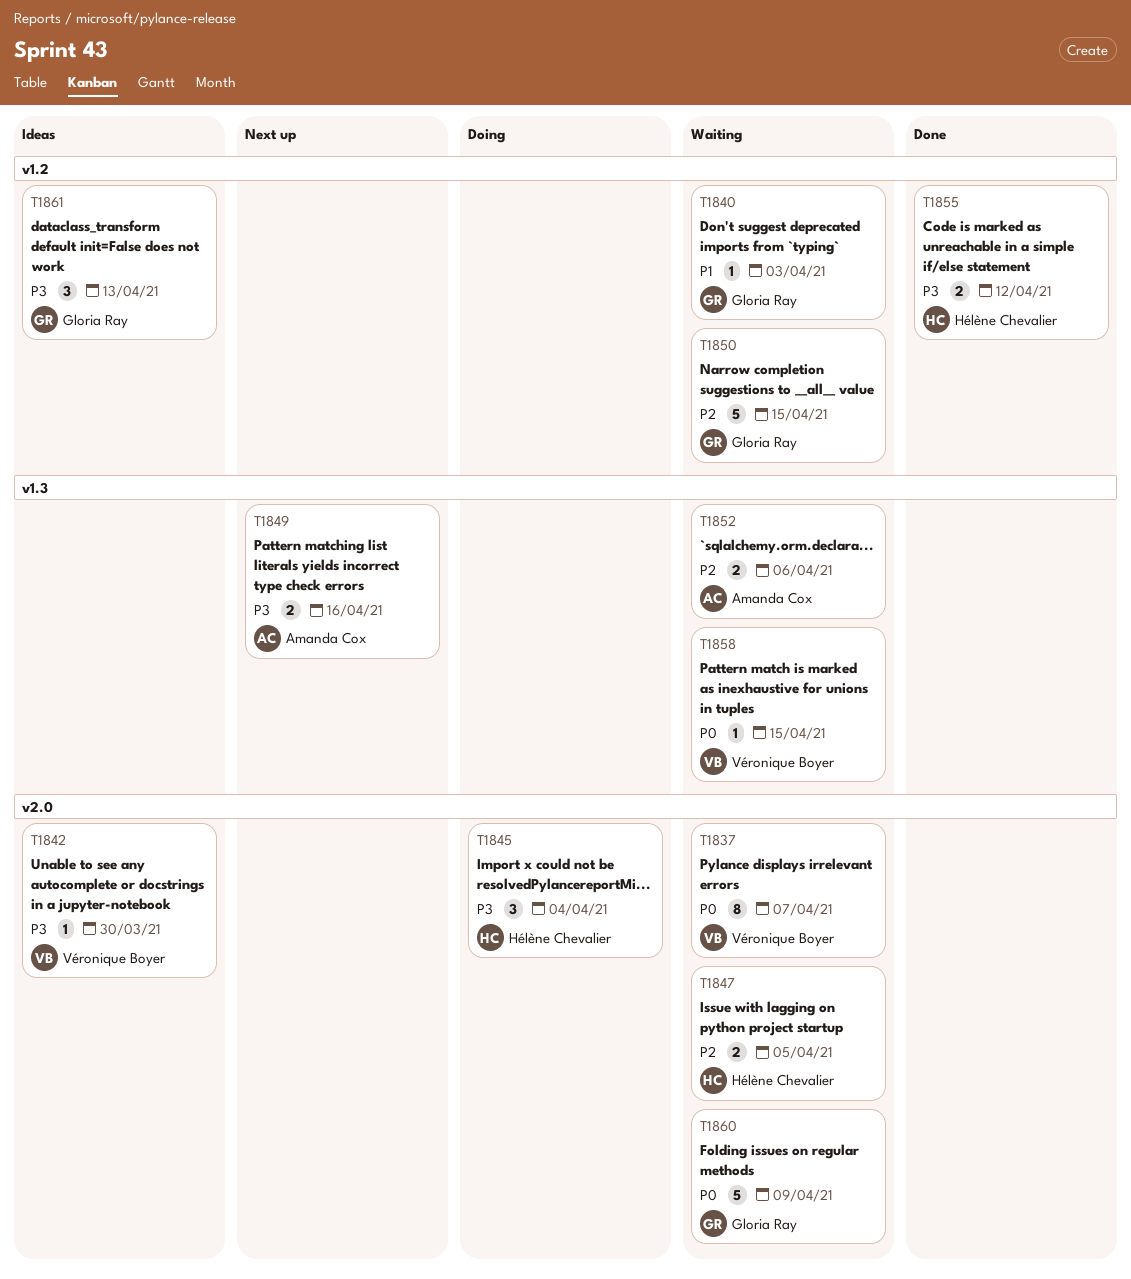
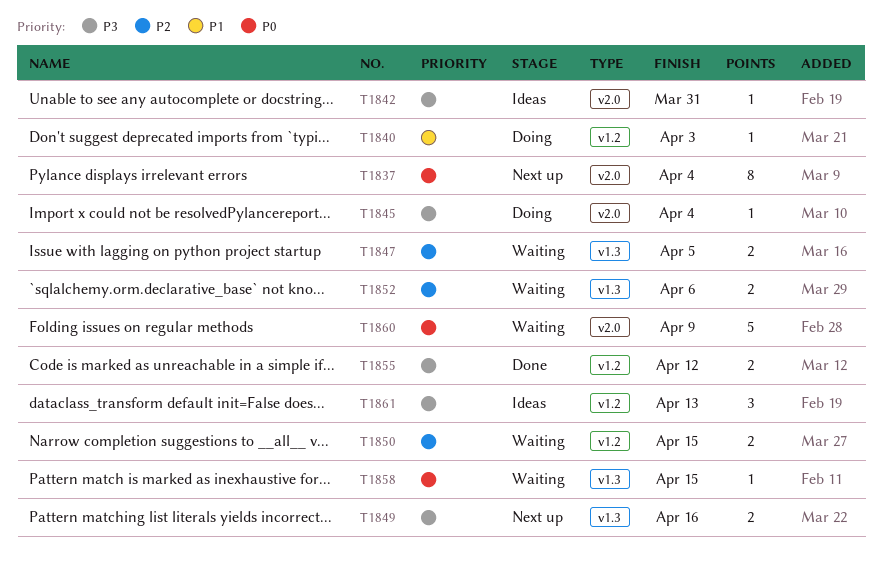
T1837, status: Waiting -> Next up
T1837, due: Apr 7 -> Apr 4
T1840, status: Waiting -> Doing
T1842, due: Mar 30 -> Mar 31
T1845, estimate: 3 -> 1
T1847, label: v2.0 -> v1.3
T1850, estimate: 5 -> 2

